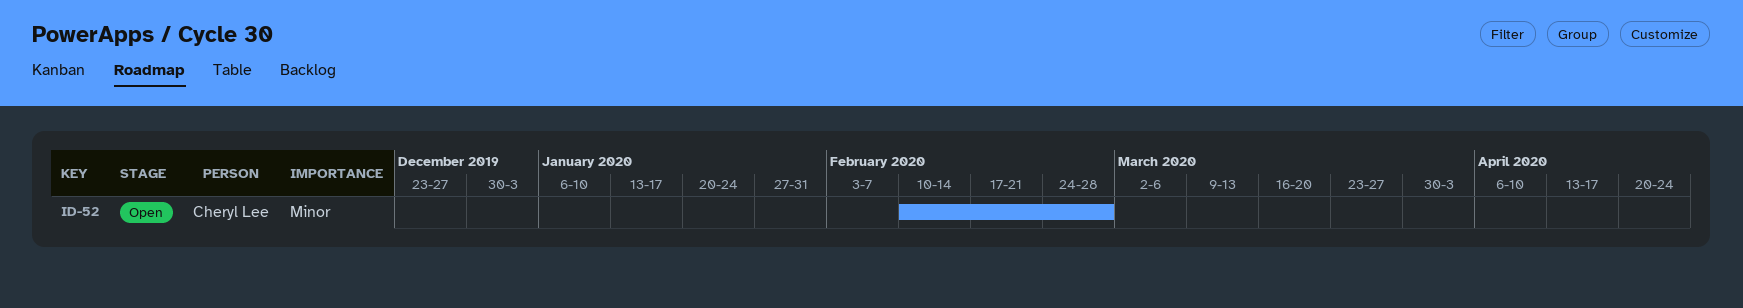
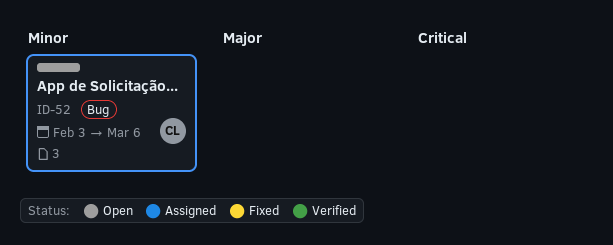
ID-52, start: Feb 10 -> Feb 3
ID-52, due: Feb 28 -> Mar 6

